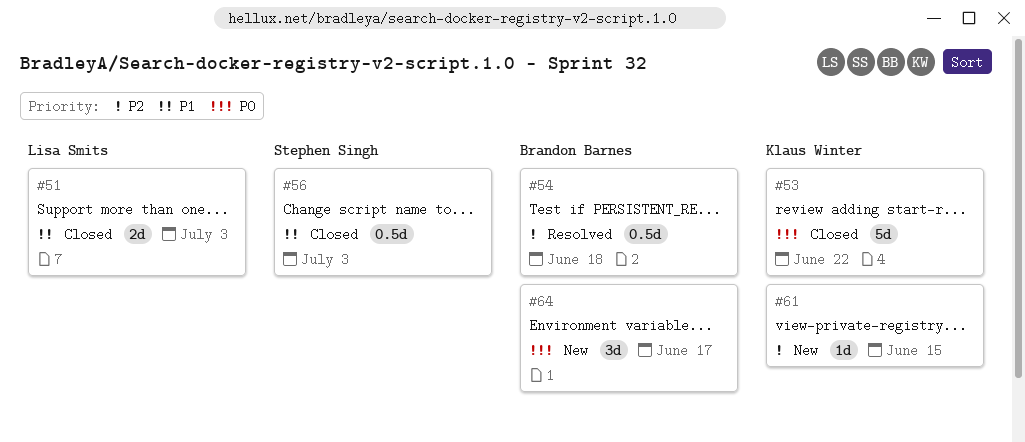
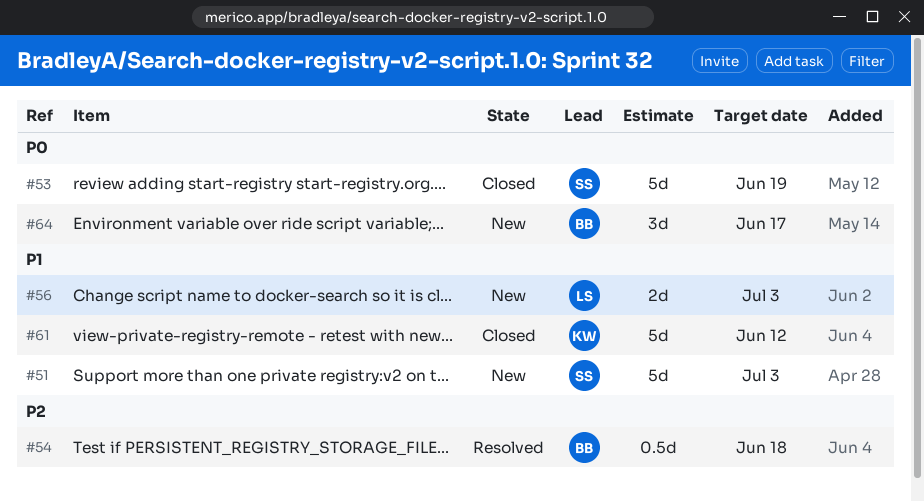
#51, status: Closed -> New
#51, owner: Lisa Smits -> Stephen Singh
#51, estimate: 2d -> 5d
#53, owner: Klaus Winter -> Stephen Singh
#53, due: Jun 22 -> Jun 19
#56, status: Closed -> New
#56, owner: Stephen Singh -> Lisa Smits
#56, estimate: 0.5d -> 2d
#61, status: New -> Closed
#61, priority: P2 -> P1
#61, estimate: 1d -> 5d
#61, due: Jun 15 -> Jun 12

